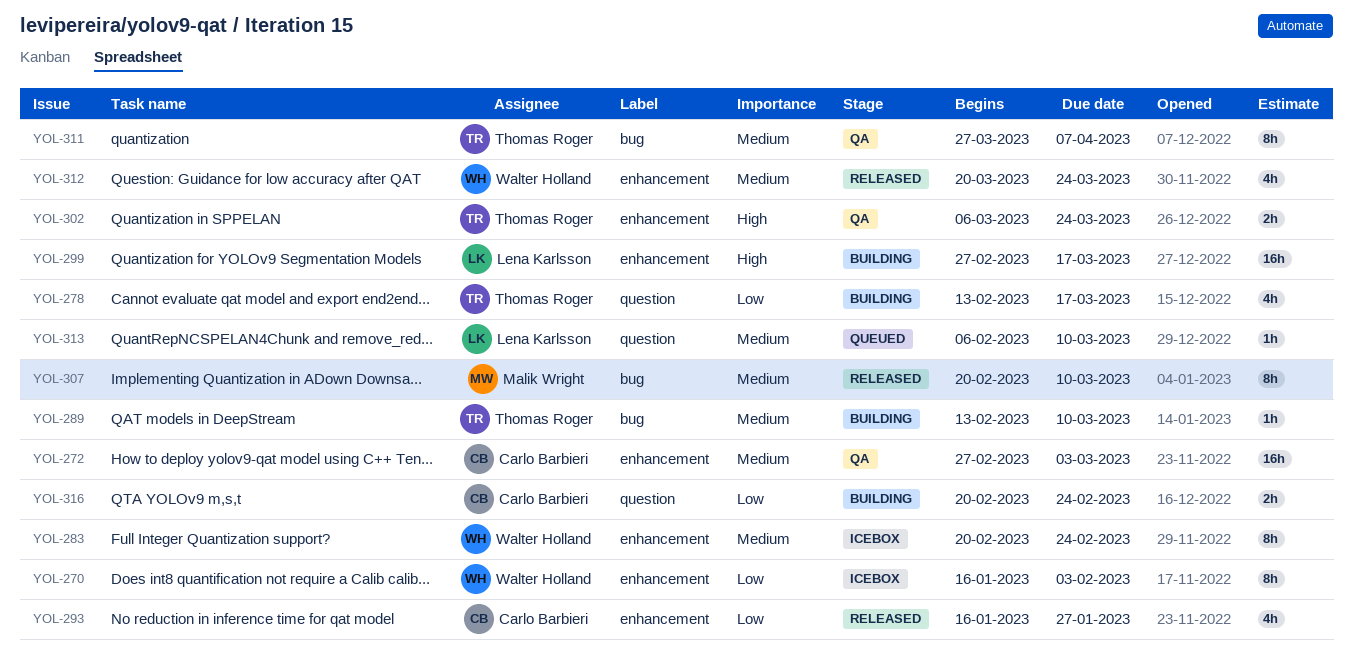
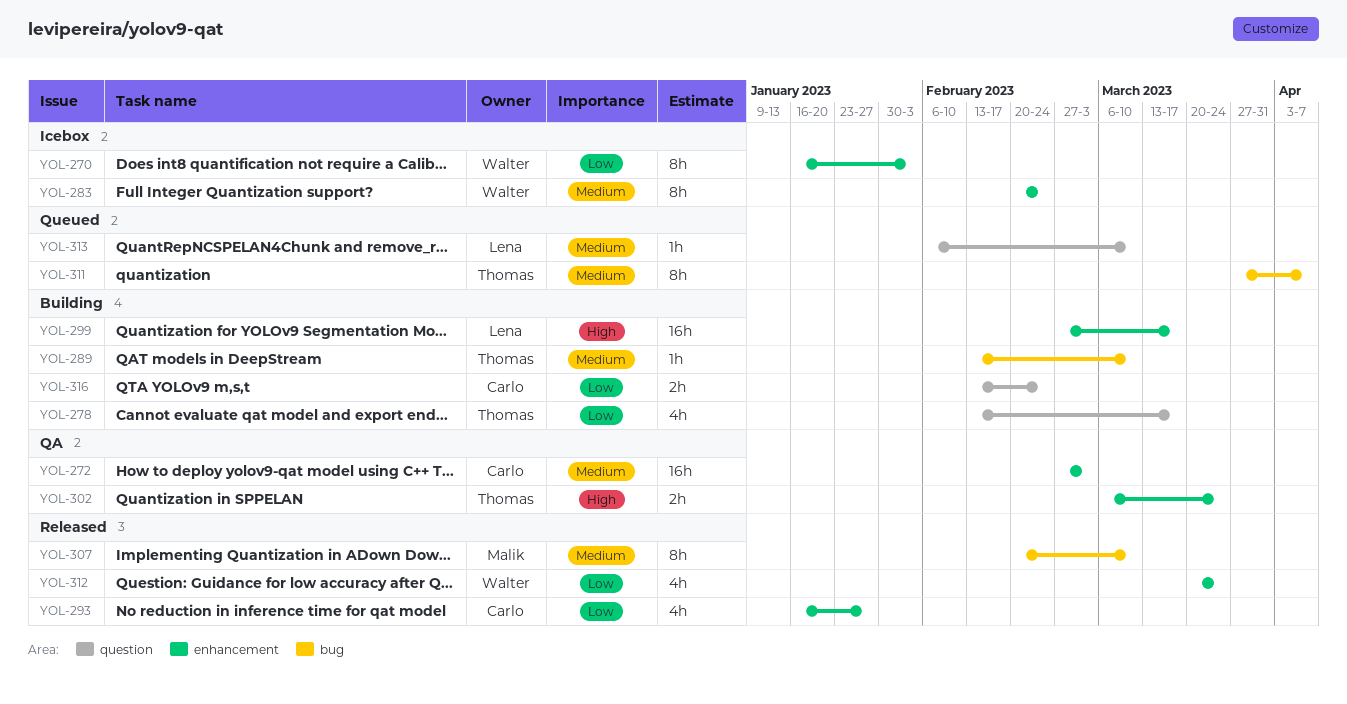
YOL-311, status: QA -> Queued
YOL-312, priority: Medium -> Low
YOL-316, start: Feb 20 -> Feb 13

